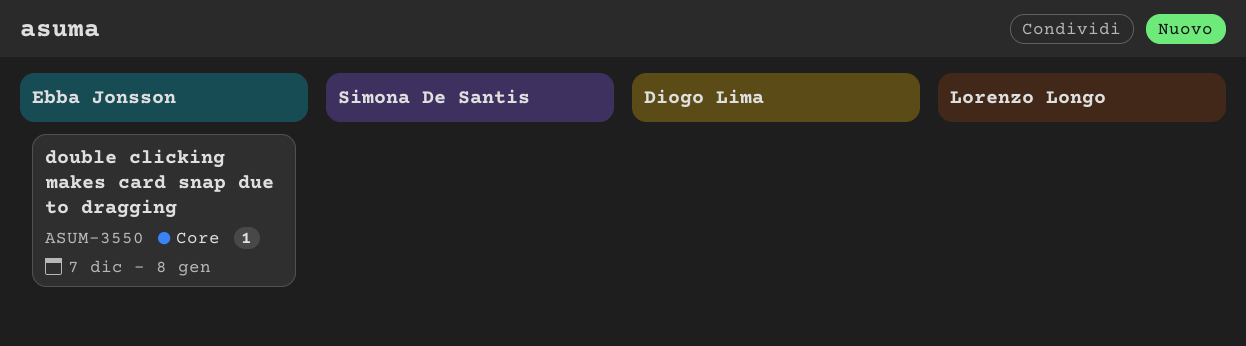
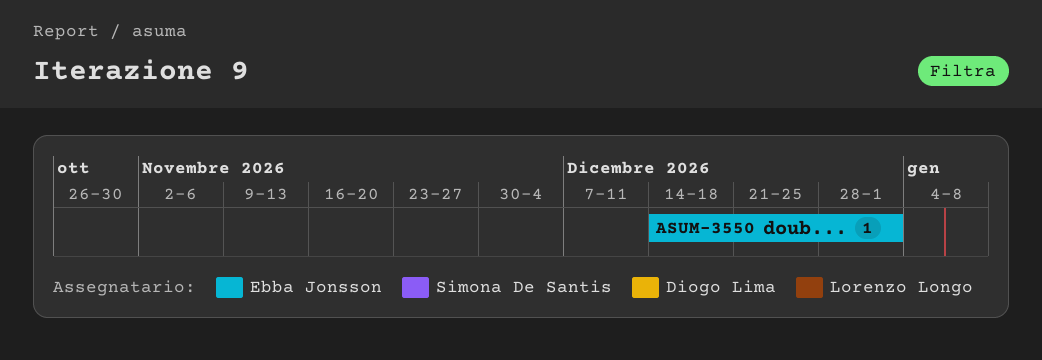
ASUM-3550, start: Dec 7 -> Dec 14
ASUM-3550, due: Jan 8 -> Jan 1

